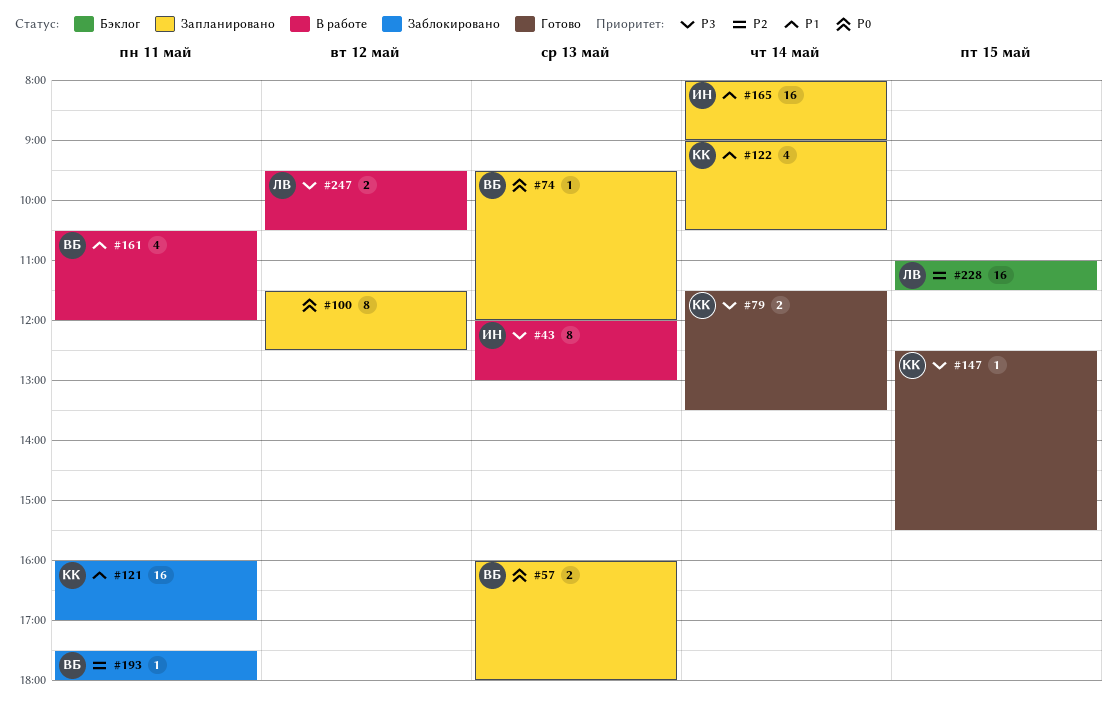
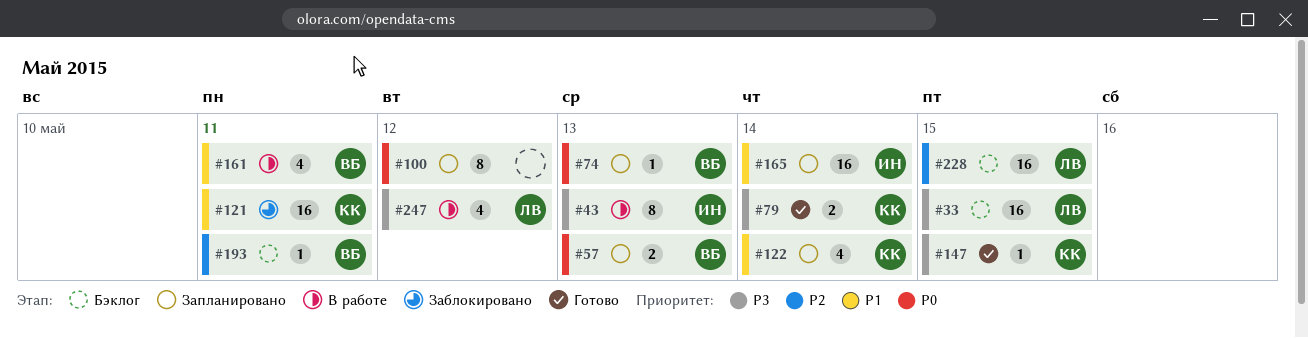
#33: none -> present
#193, status: Заблокировано -> Бэклог
#247, estimate: 2 -> 4

